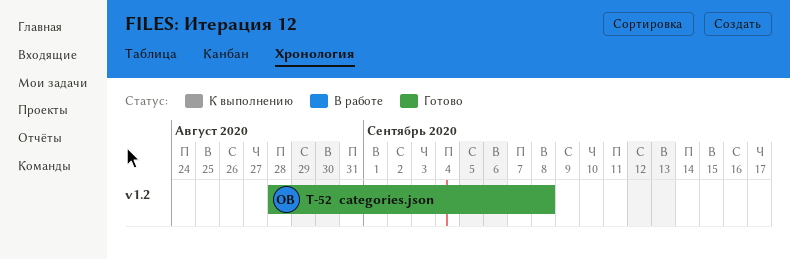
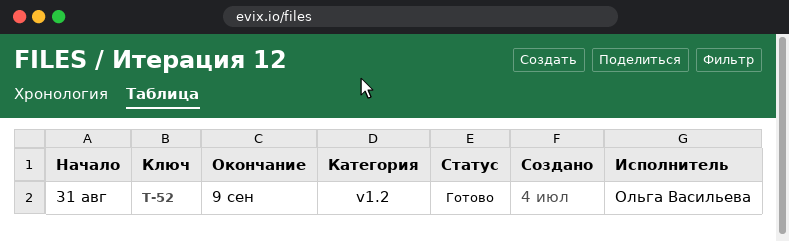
T-52, start: Aug 28 -> Aug 31
T-52, due: Sep 8 -> Sep 9

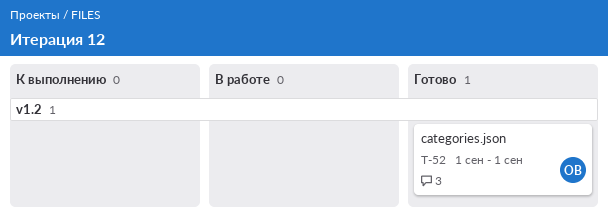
T-52, start: Aug 31 -> Sep 1
T-52, due: Sep 9 -> Sep 1

